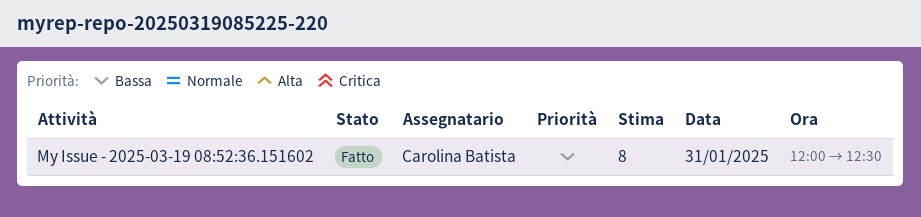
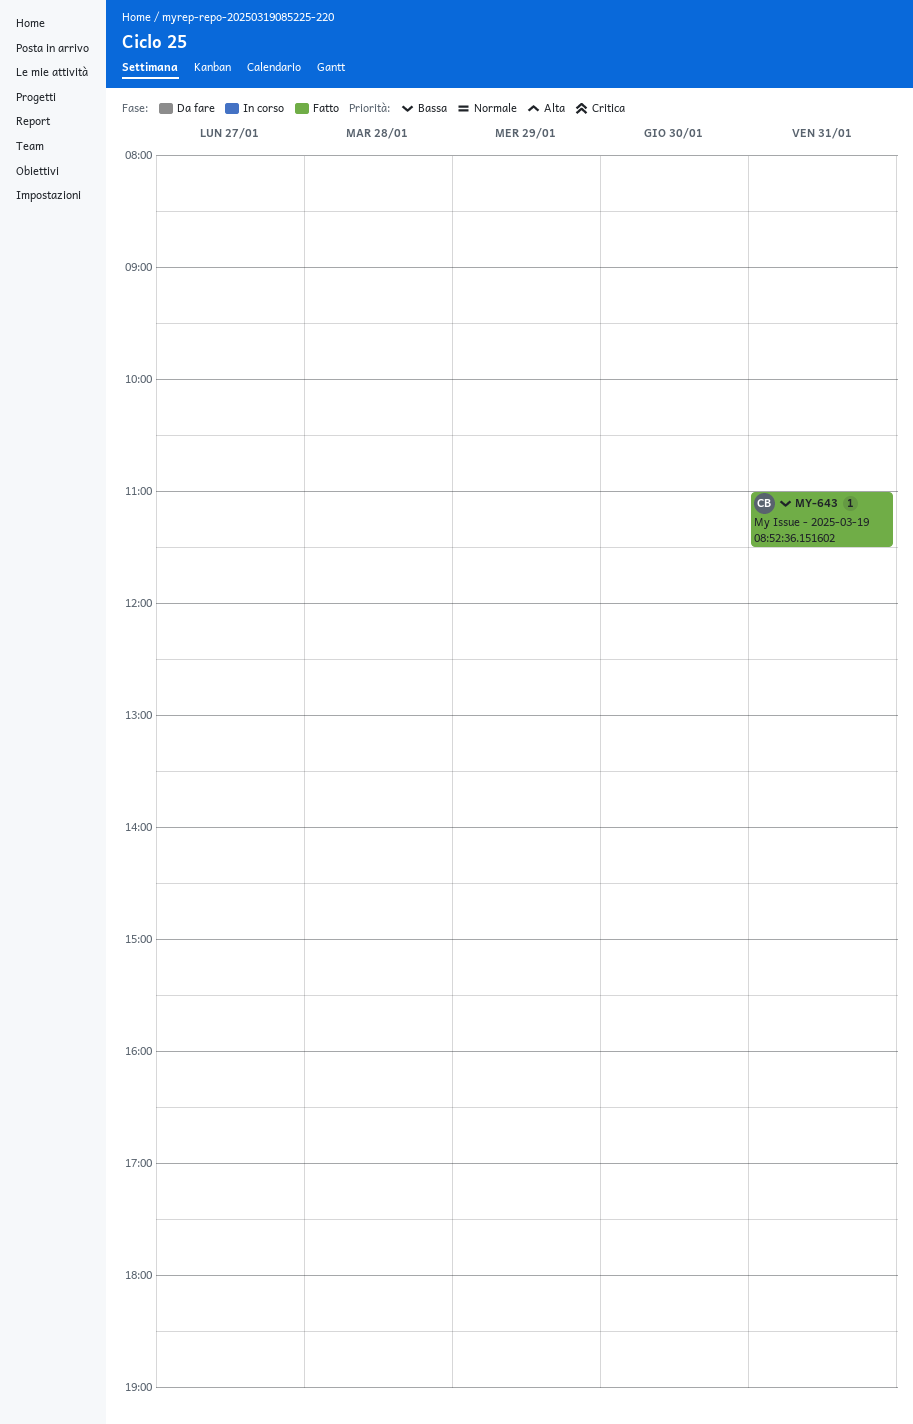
My Issue - 2025-03-19 08:52:36.151602, estimate: 8 -> 1
My Issue - 2025-03-19 08:52:36.151602, begins: 12:00 -> 11:00
My Issue - 2025-03-19 08:52:36.151602, ends: 12:30 -> 11:30

